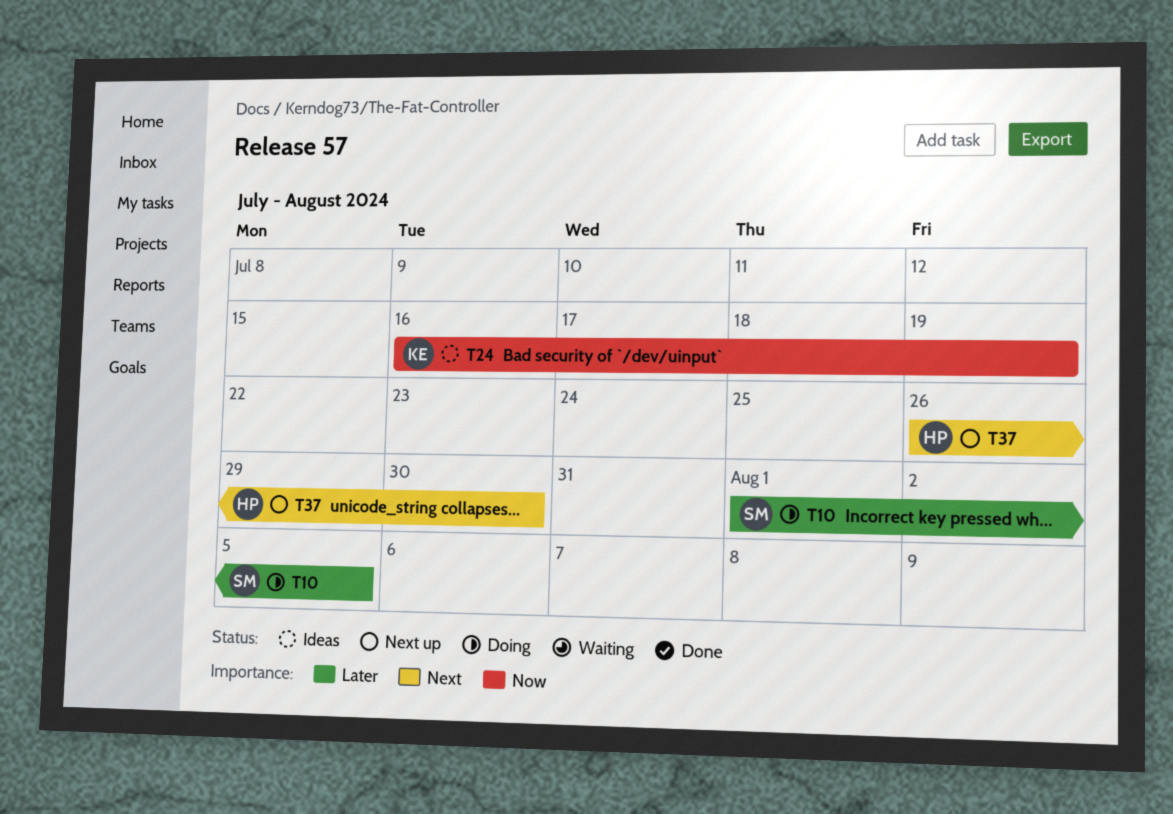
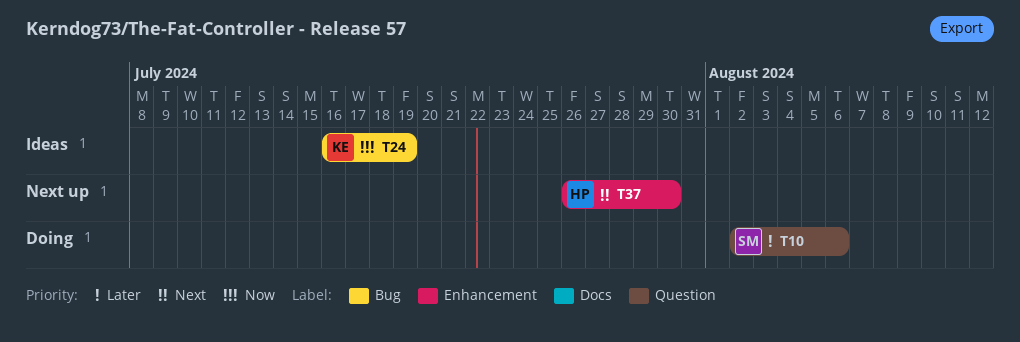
T10, start: Aug 1 -> Aug 2
T10, due: Aug 5 -> Aug 6

